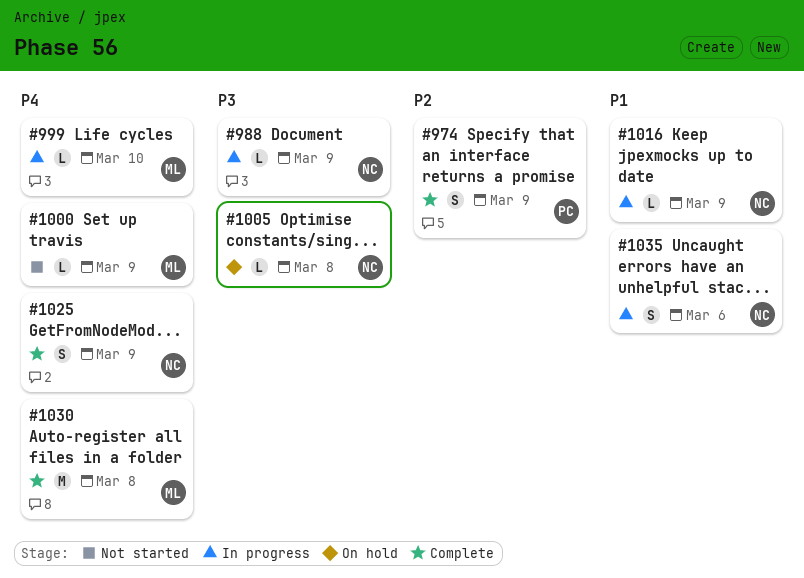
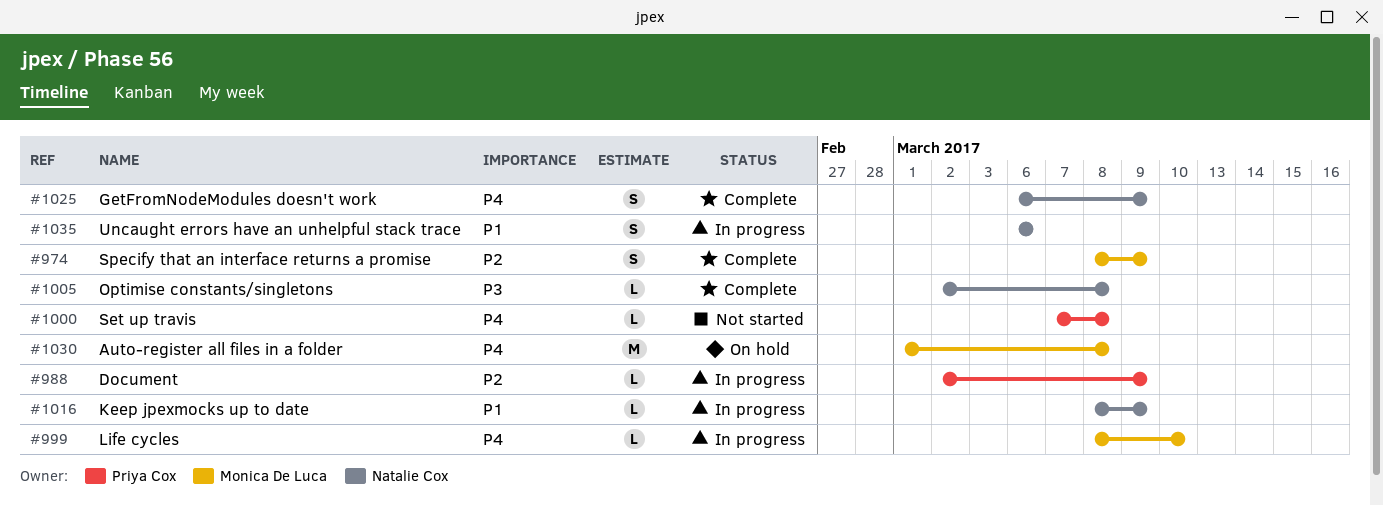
#974, owner: Priya Cox -> Monica De Luca
#988, owner: Natalie Cox -> Priya Cox
#988, priority: P3 -> P2
#1000, owner: Monica De Luca -> Priya Cox
#1000, due: Mar 9 -> Mar 8
#1005, status: On hold -> Complete
#1030, status: Complete -> On hold

